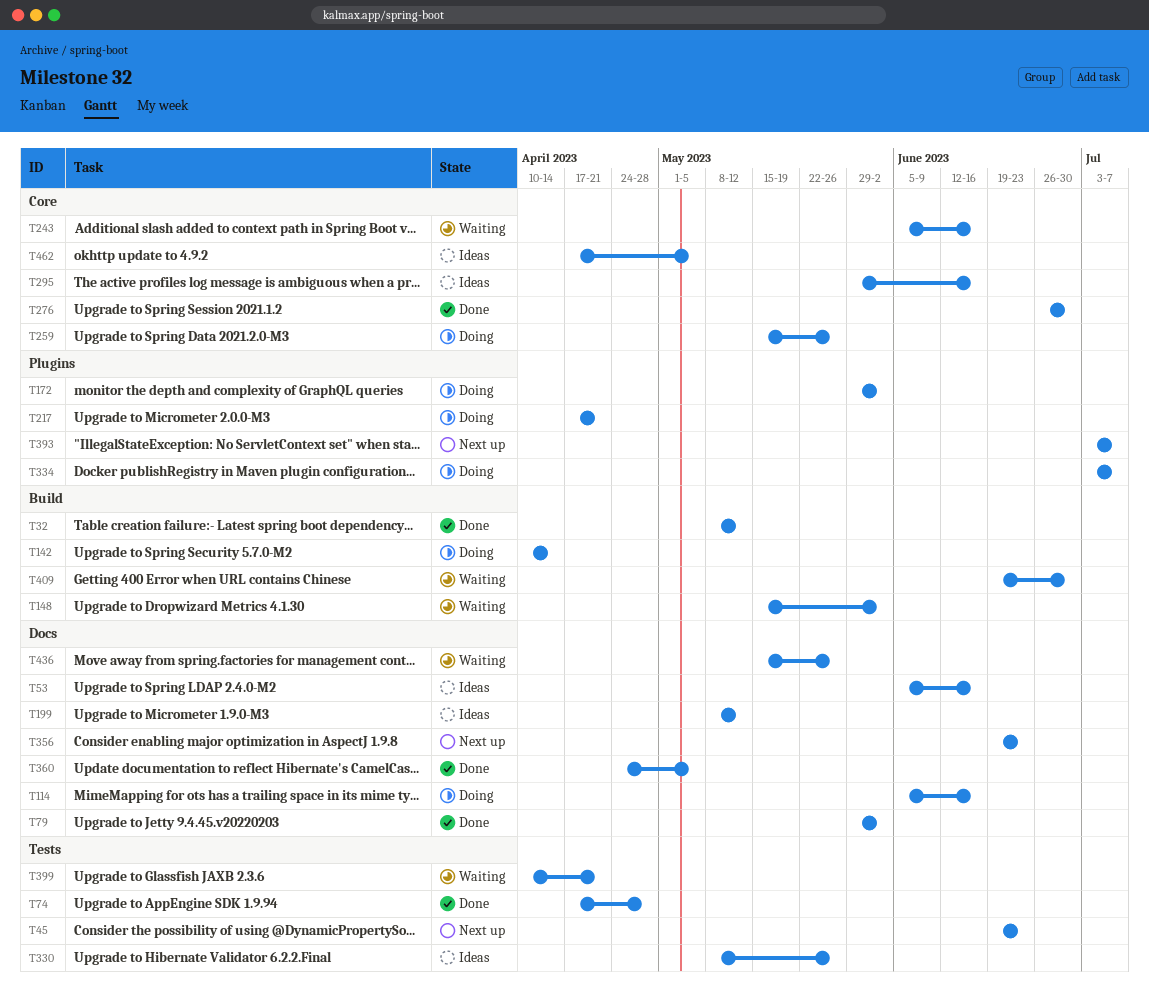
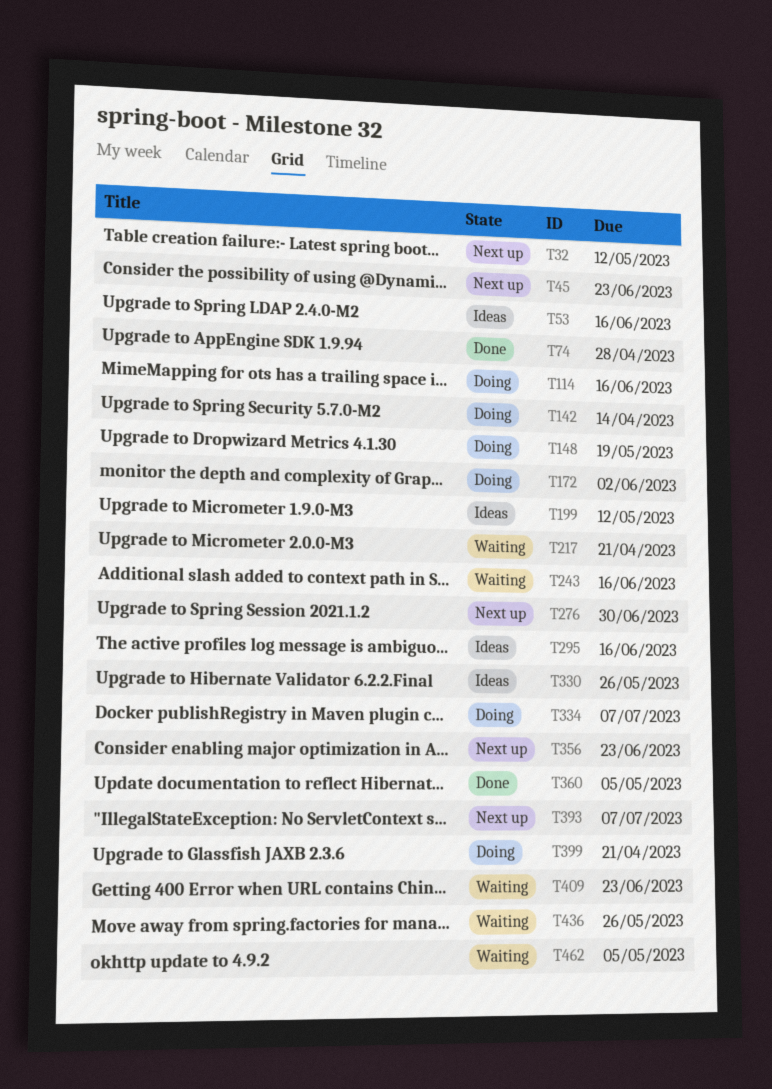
T32, status: Done -> Next up
T79: present -> none
T148, status: Waiting -> Doing
T148, due: Jun 2 -> May 19
T217, status: Doing -> Waiting
T259: present -> none
T276, status: Done -> Next up
T399, status: Waiting -> Doing
T409, due: Jun 30 -> Jun 23
T462, status: Ideas -> Waiting

